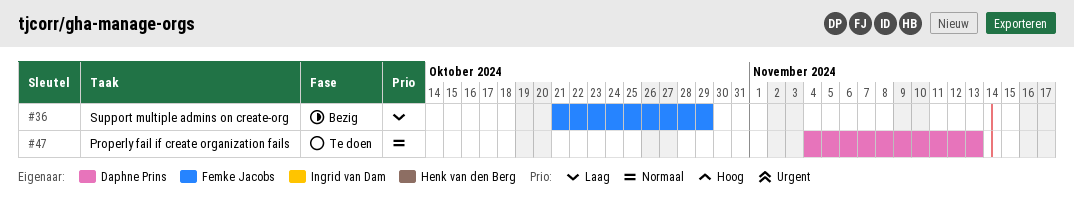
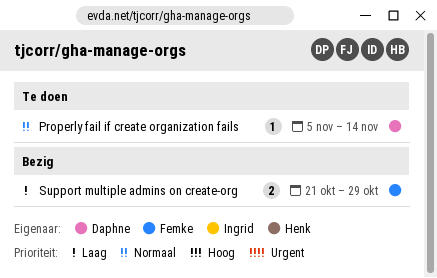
Properly fail if create organization fails, start: Nov 4 -> Nov 5
Properly fail if create organization fails, due: Nov 13 -> Nov 14

